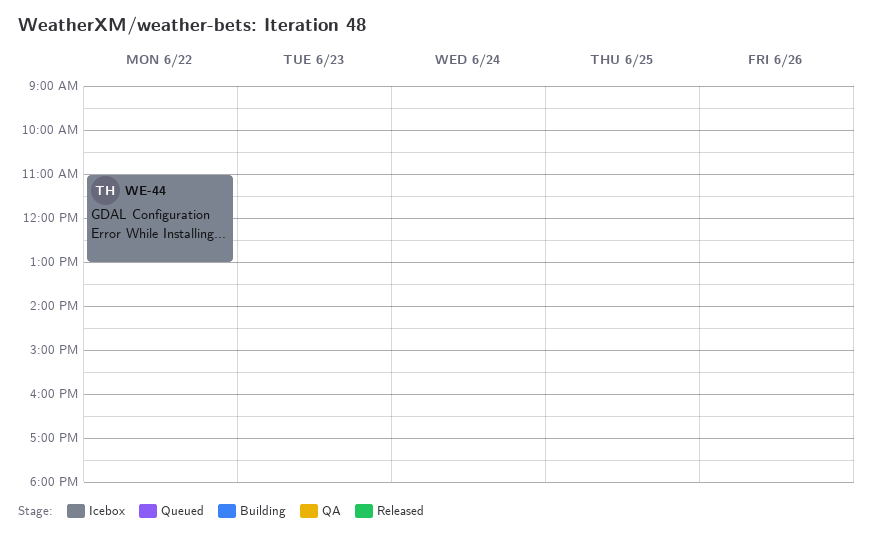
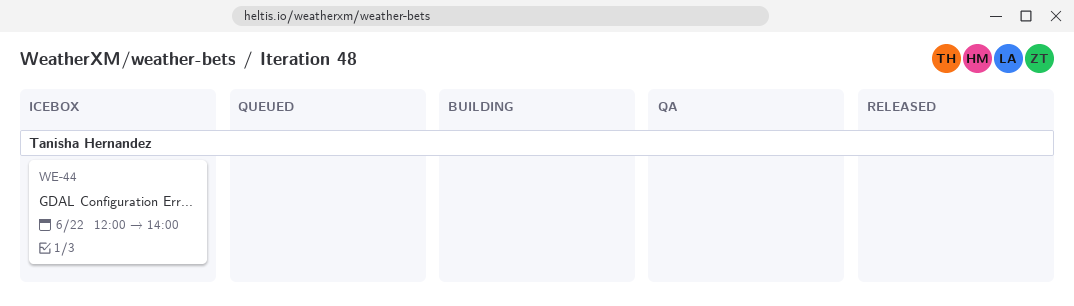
WE-44, begins: 11:00 -> 12:00
WE-44, ends: 13:00 -> 14:00

